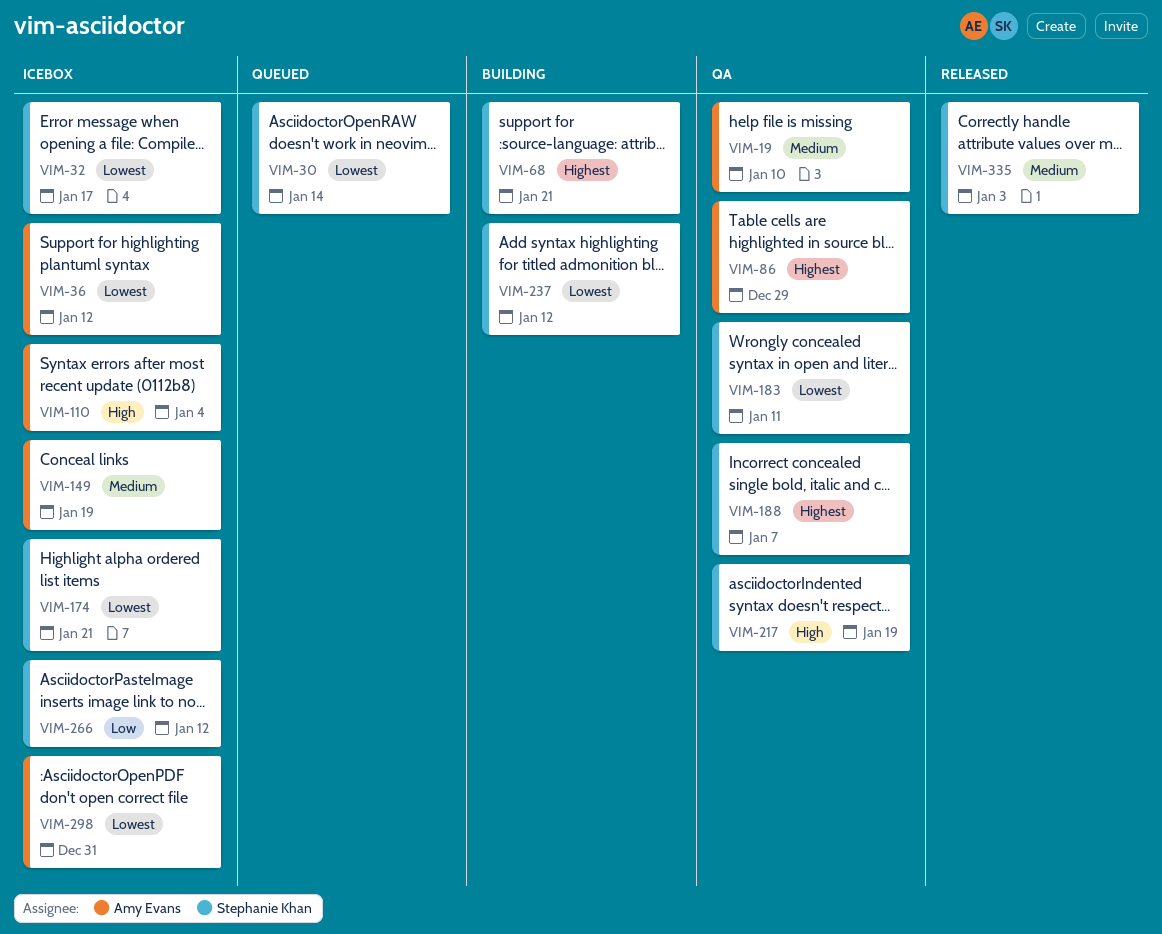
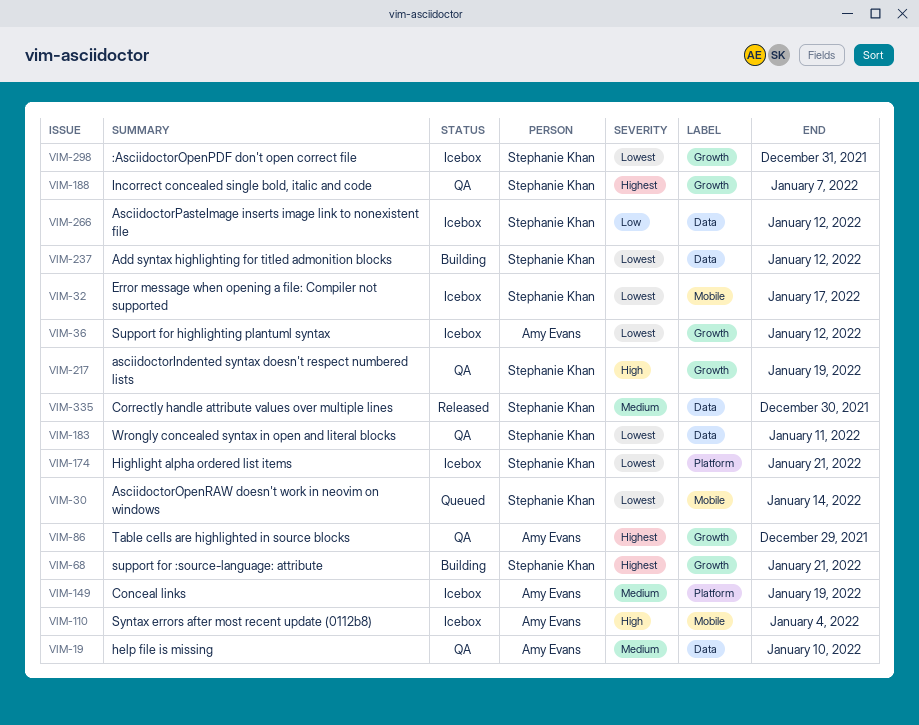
VIM-298, owner: Amy Evans -> Stephanie Khan
VIM-335, due: Jan 3 -> Dec 30

